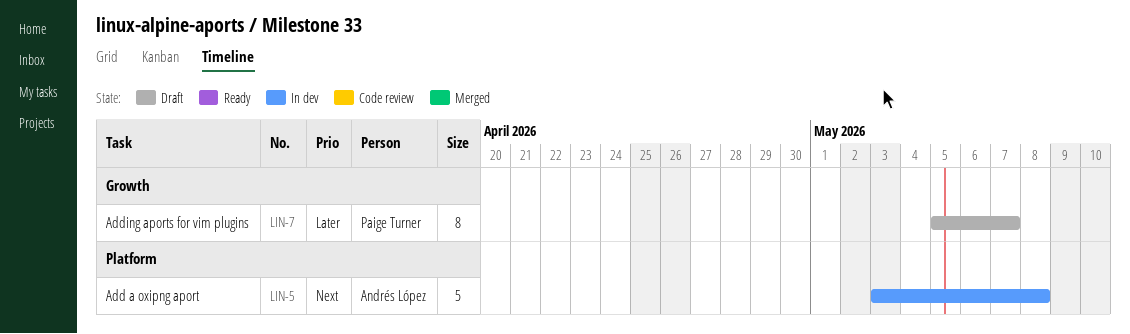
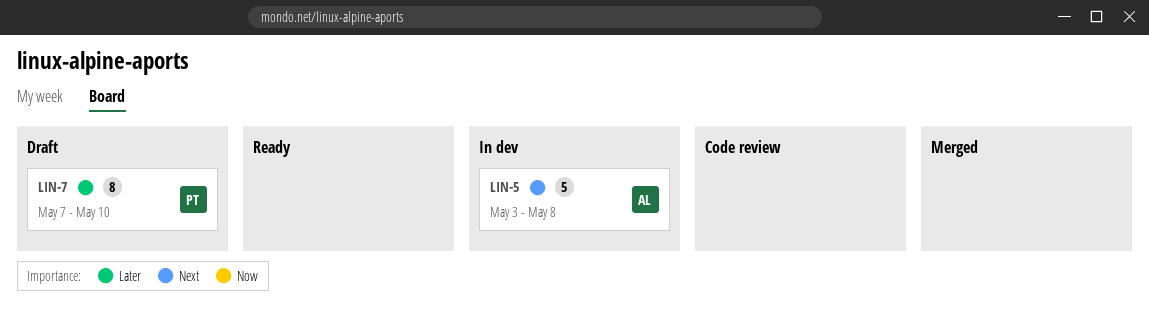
LIN-7, start: May 5 -> May 7
LIN-7, due: May 7 -> May 10

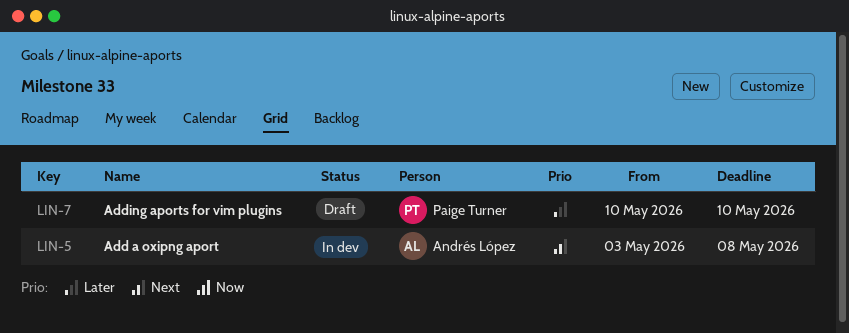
LIN-7, start: May 7 -> May 10

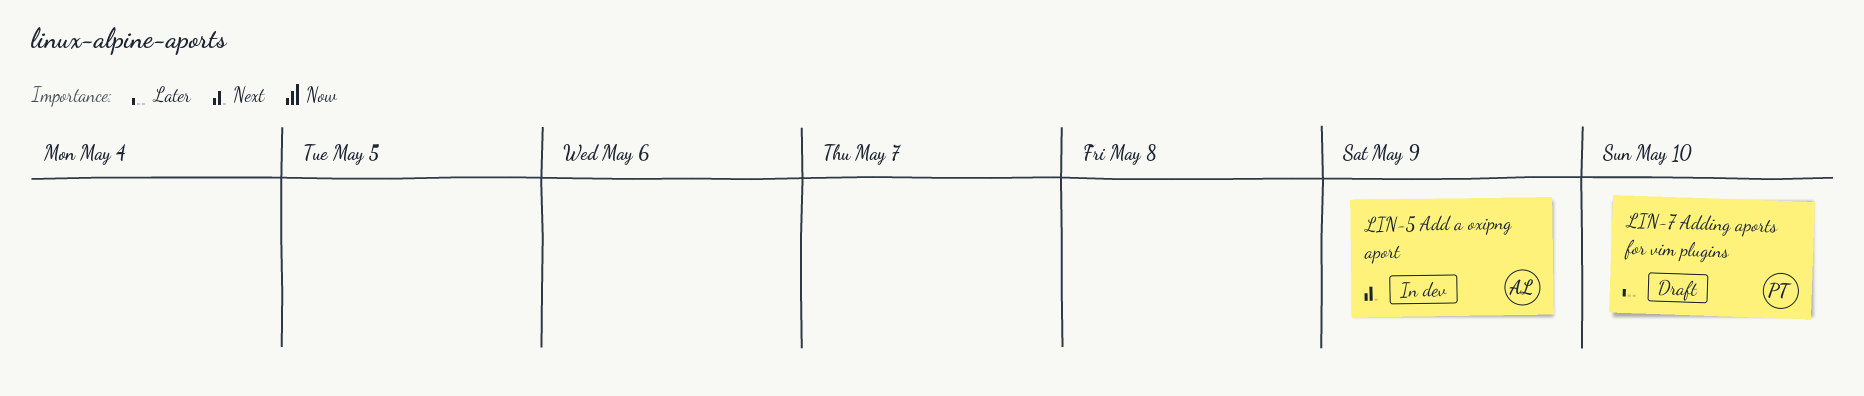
LIN-5, due: May 8 -> May 9

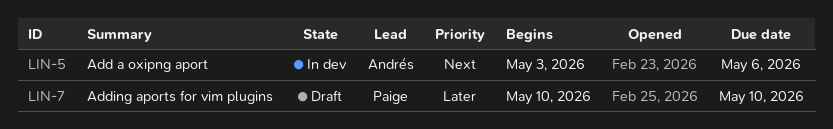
LIN-5, due: May 9 -> May 6

